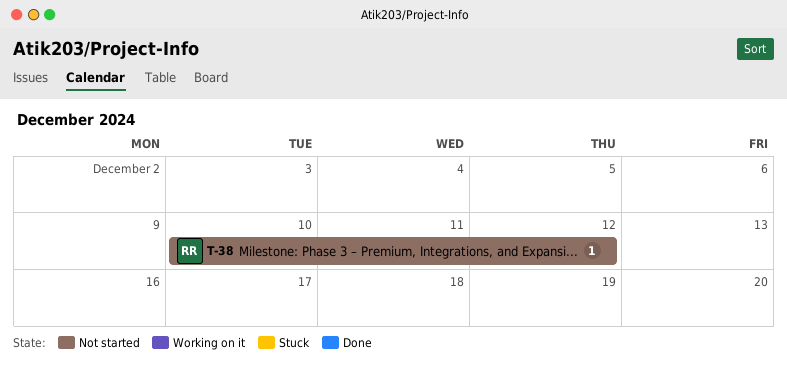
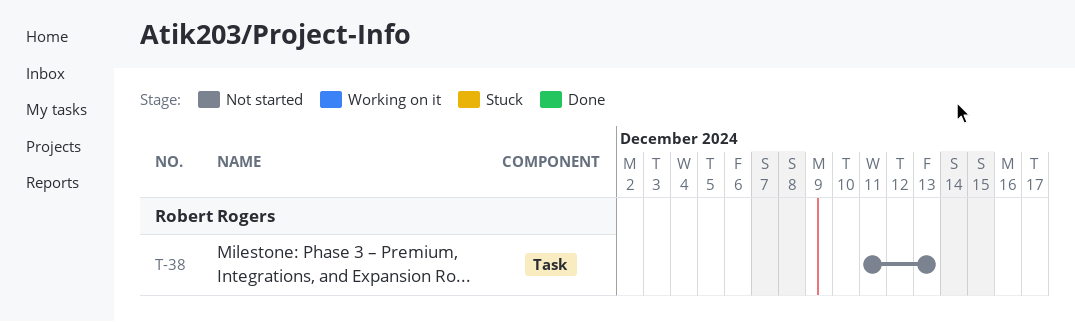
T-38, start: Dec 10 -> Dec 11
T-38, due: Dec 12 -> Dec 13

